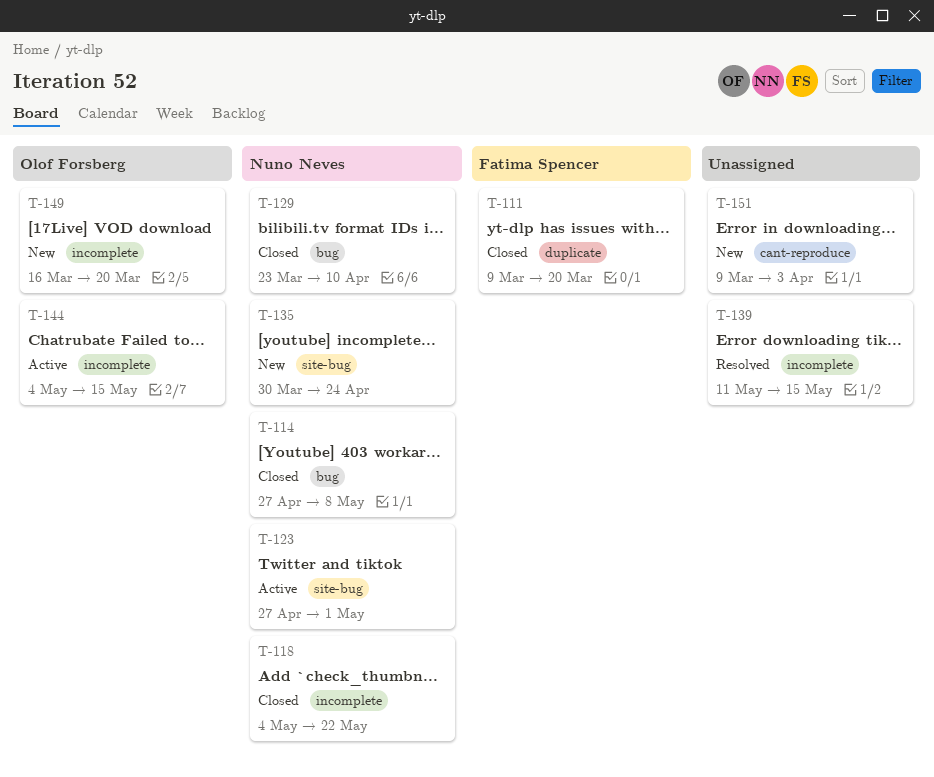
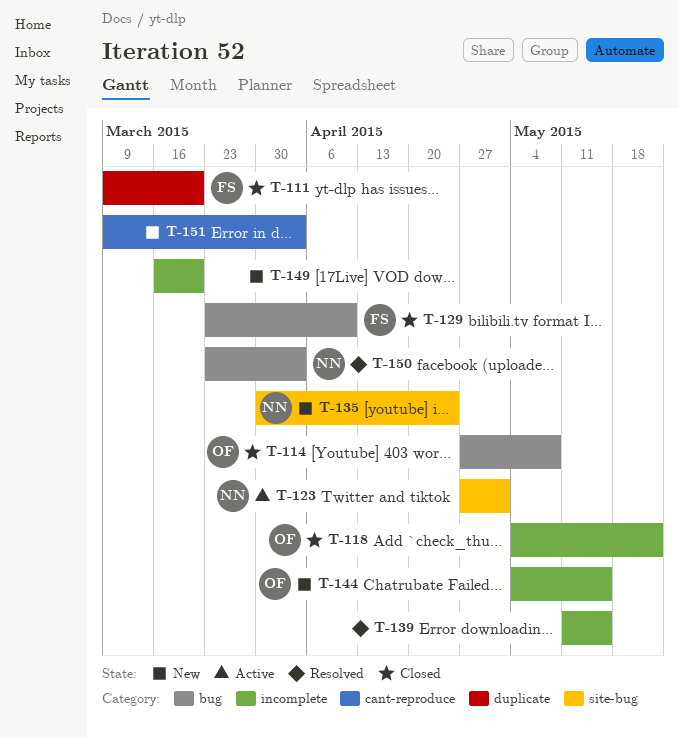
T-114, owner: Nuno Neves -> Olof Forsberg
T-118, owner: Nuno Neves -> Olof Forsberg
T-129, owner: Nuno Neves -> Fatima Spencer
T-144, status: Active -> New
T-149, owner: Olof Forsberg -> none
T-150: none -> present

